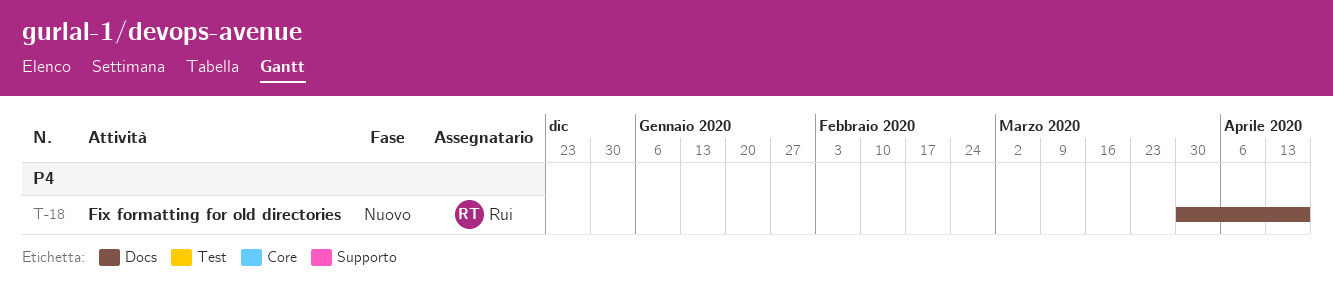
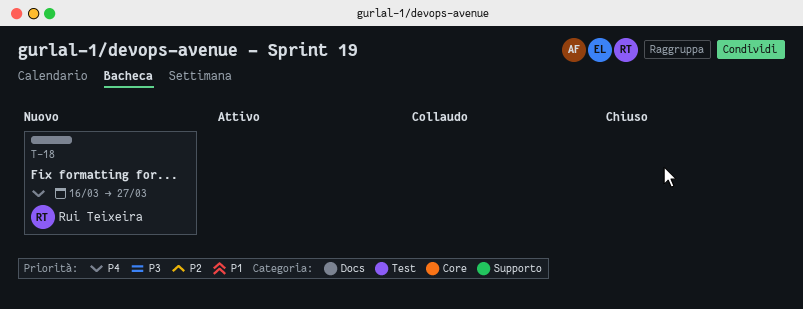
T-18, start: Mar 30 -> Mar 16
T-18, due: Apr 17 -> Mar 27

